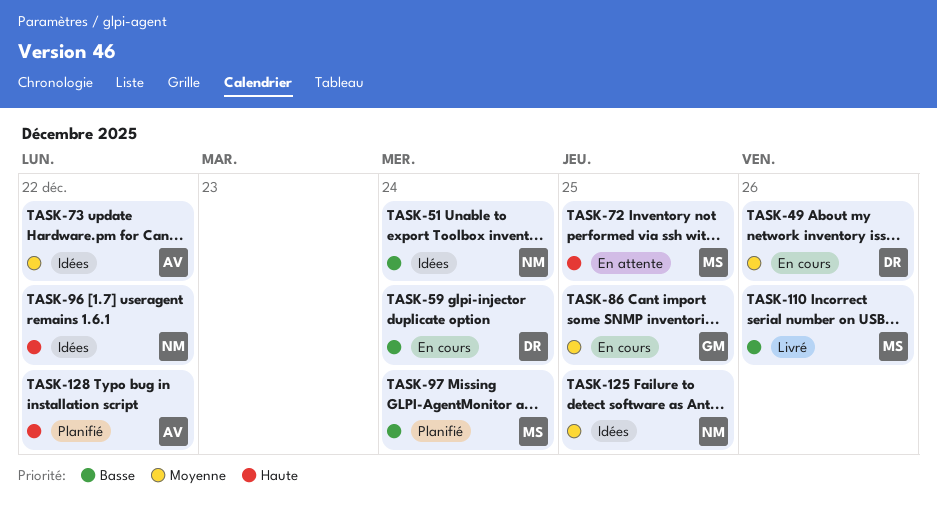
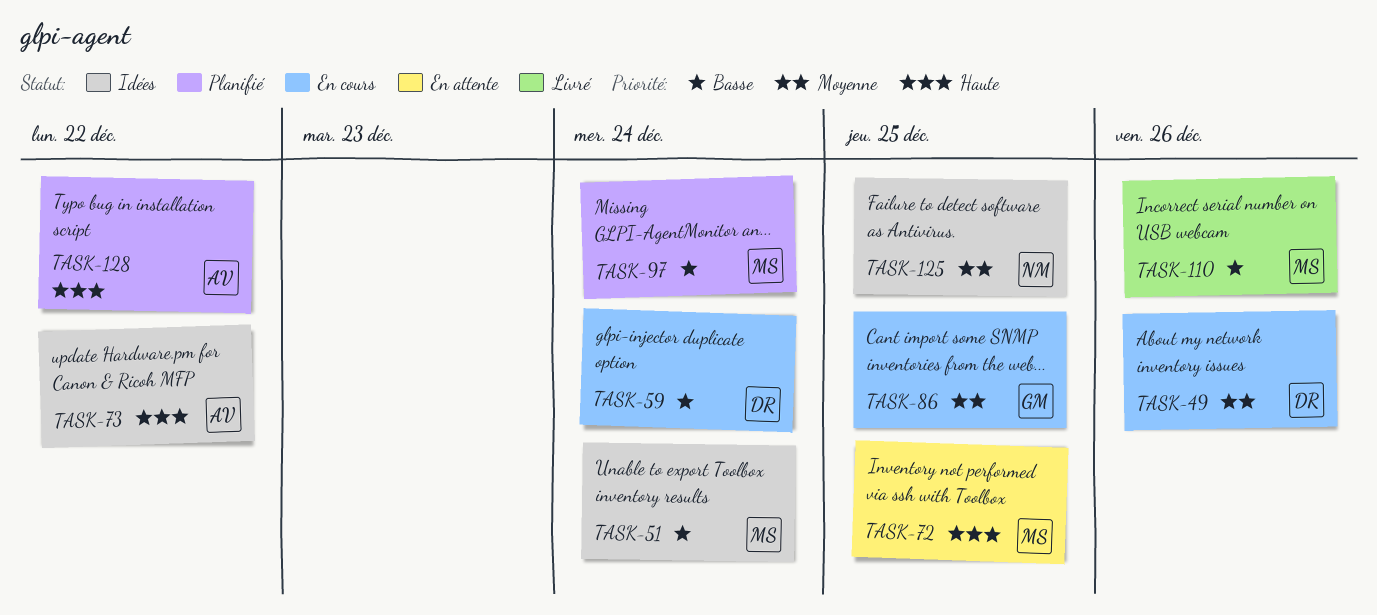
TASK-51, owner: NM -> MS
TASK-73, priority: Moyenne -> Haute
TASK-96: present -> none

